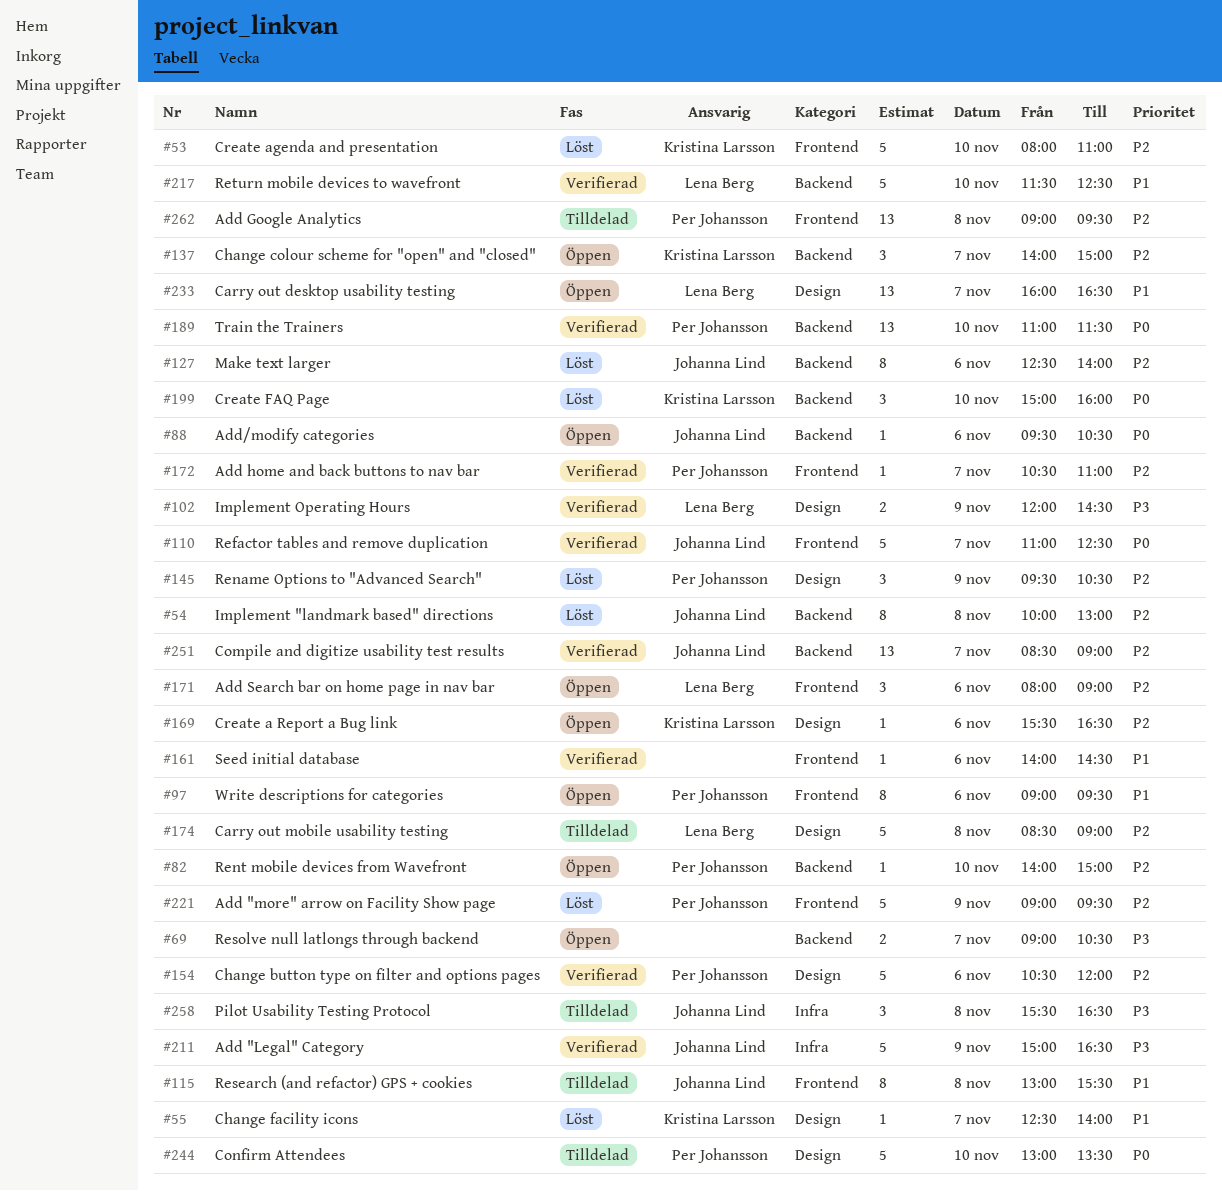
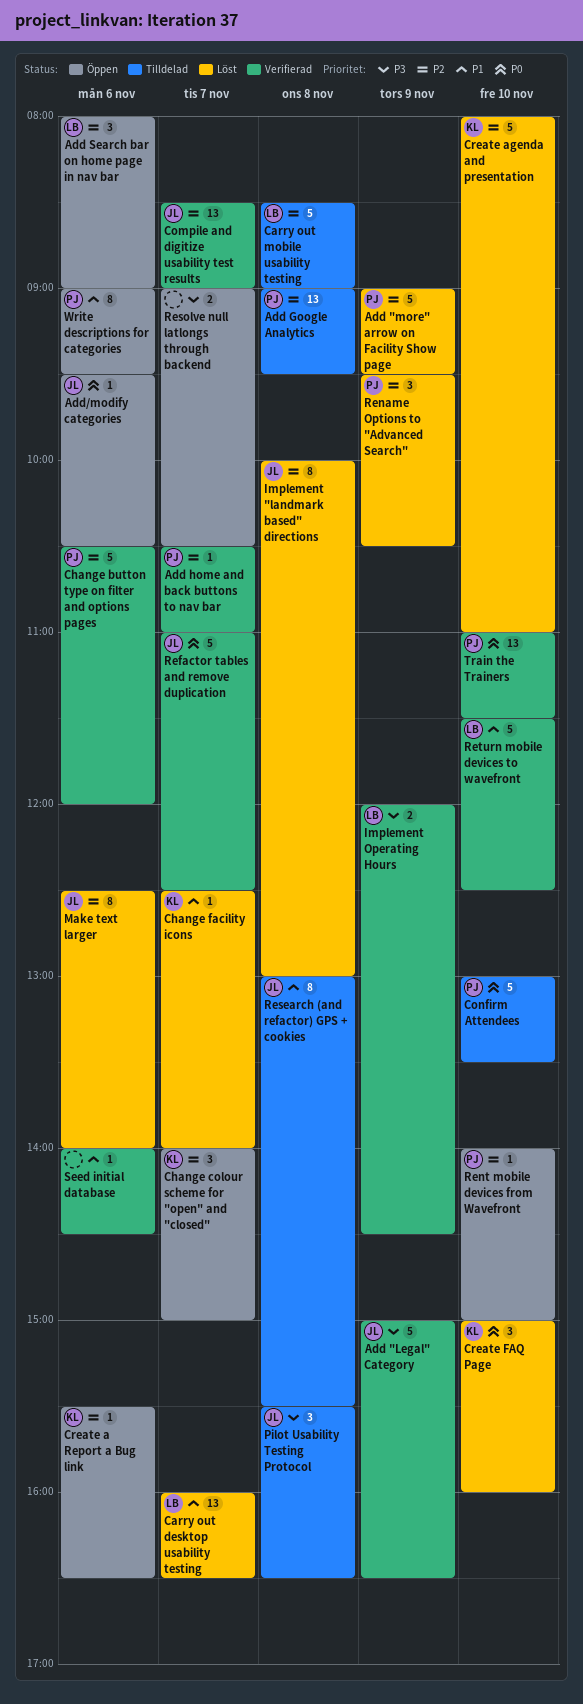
Carry out desktop usability testing, status: Öppen -> Löst

